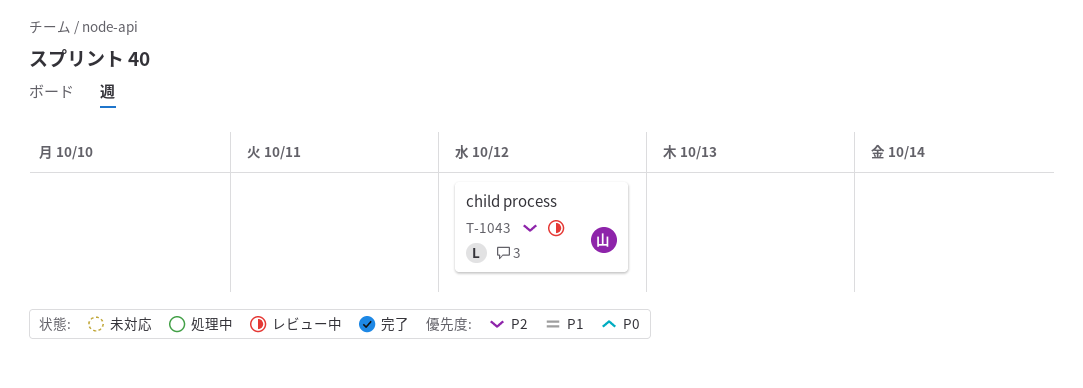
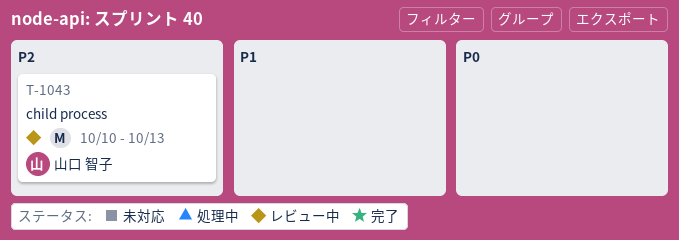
T-1043, estimate: L -> M
T-1043, due: Oct 12 -> Oct 13

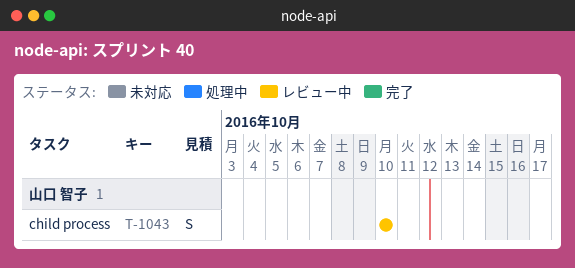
T-1043, estimate: M -> S
T-1043, due: Oct 13 -> Oct 10

